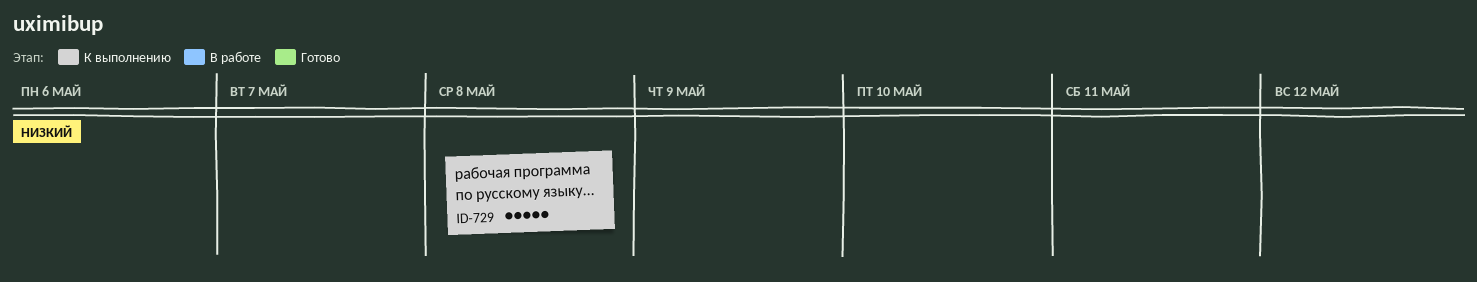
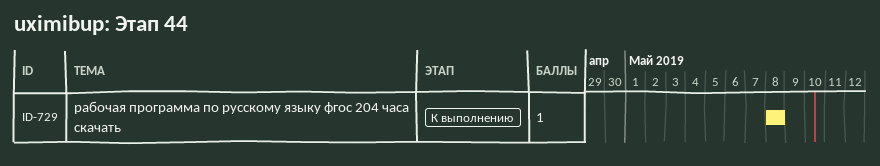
ID-729, estimate: 5 -> 1

